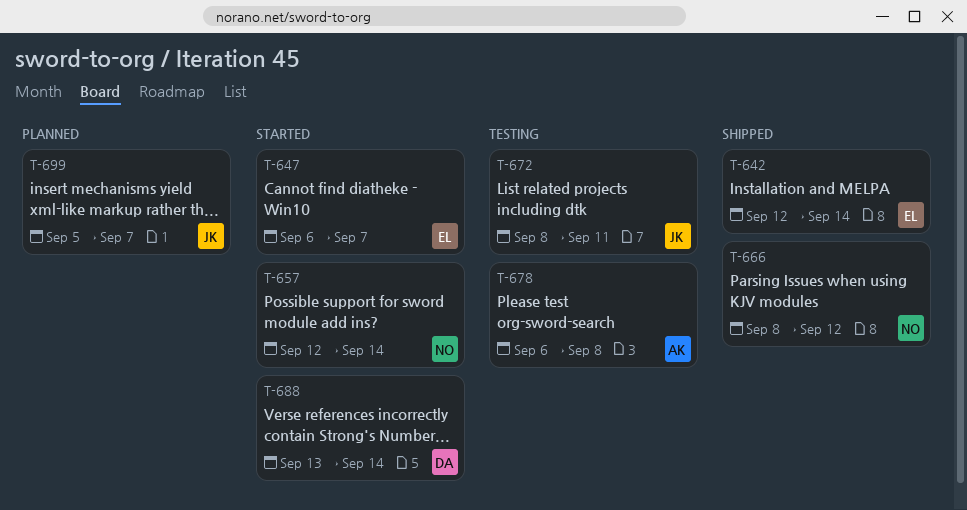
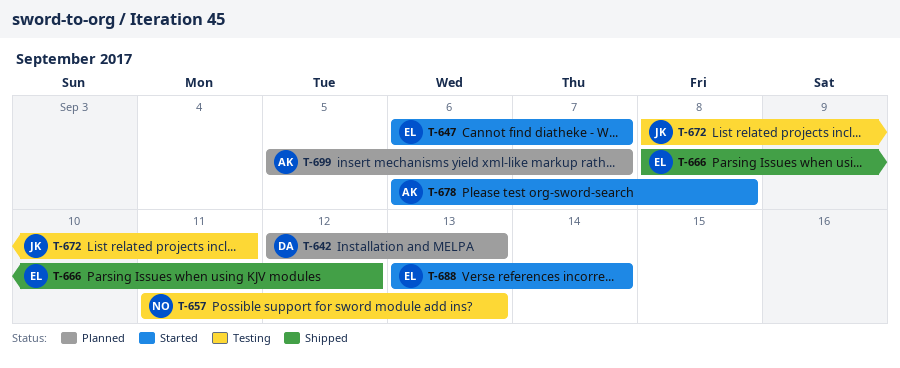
T-642, status: Shipped -> Planned
T-642, owner: EL -> DA
T-642, due: Sep 14 -> Sep 13
T-657, status: Started -> Testing
T-657, start: Sep 12 -> Sep 11
T-657, due: Sep 14 -> Sep 13
T-666, owner: NO -> EL
T-678, status: Testing -> Started
T-688, owner: DA -> EL
T-699, owner: JK -> AK

